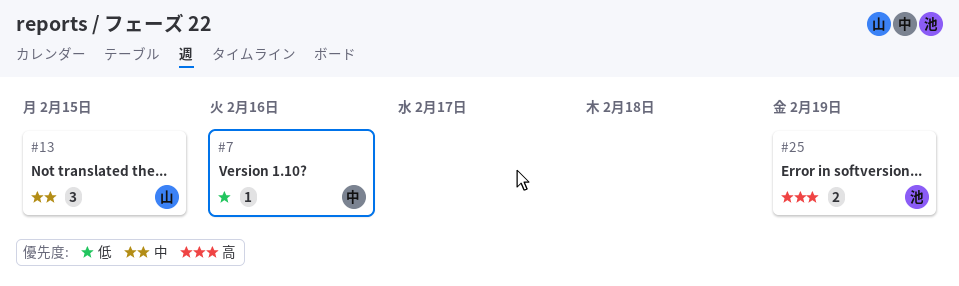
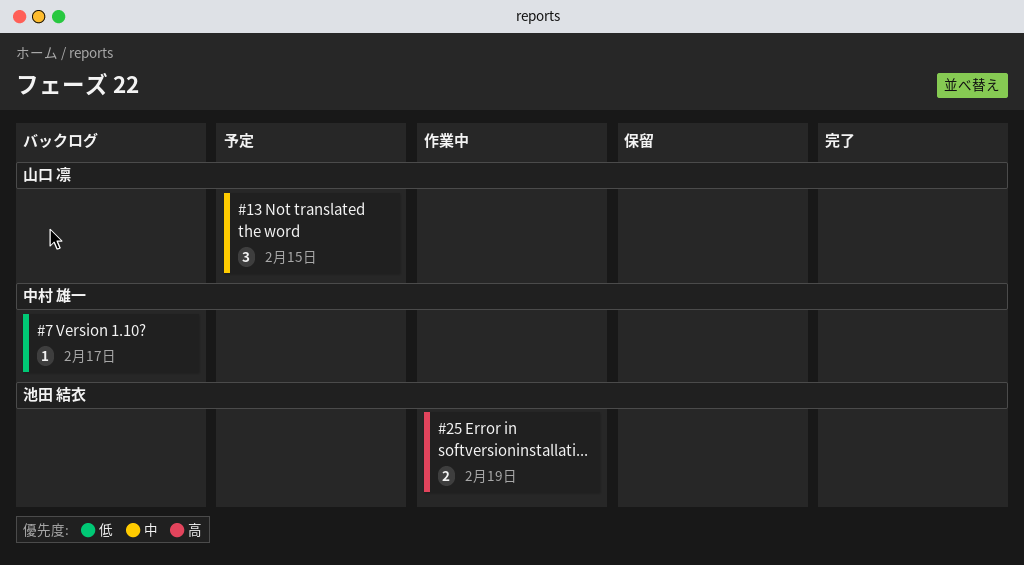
#7, due: Feb 16 -> Feb 17

